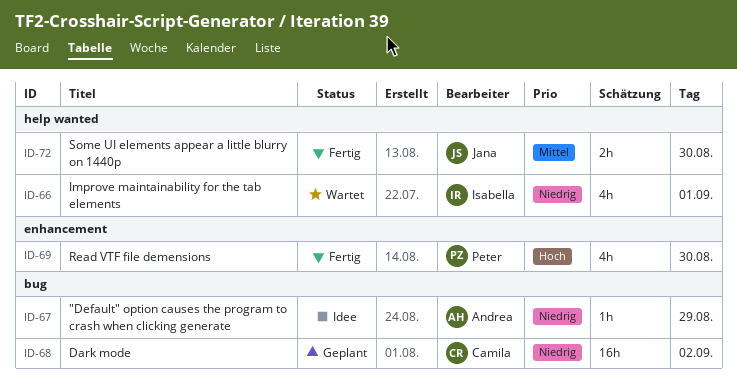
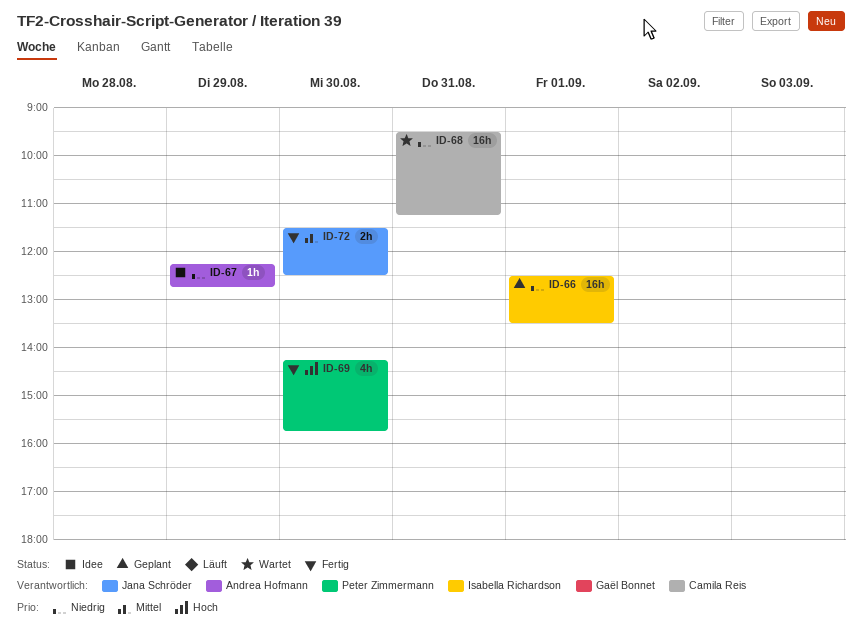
ID-66, status: Wartet -> Geplant
ID-66, estimate: 4h -> 16h
ID-68, status: Geplant -> Wartet
ID-68, day: Sep 2 -> Aug 31

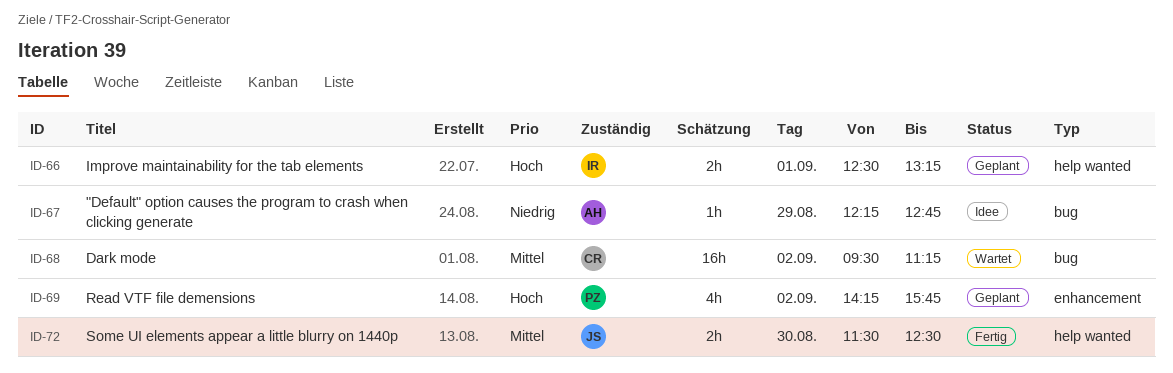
ID-66, priority: Niedrig -> Hoch
ID-66, estimate: 16h -> 2h
ID-66, ends: 13:30 -> 13:15
ID-68, priority: Niedrig -> Mittel
ID-68, day: Aug 31 -> Sep 2
ID-69, status: Fertig -> Geplant
ID-69, day: Aug 30 -> Sep 2

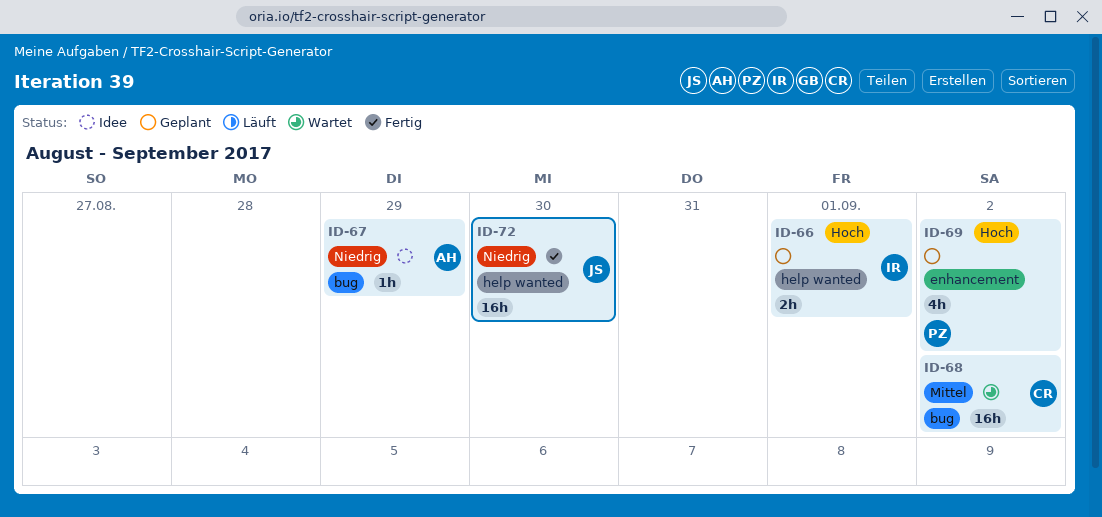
ID-72, priority: Mittel -> Niedrig
ID-72, estimate: 2h -> 16h

